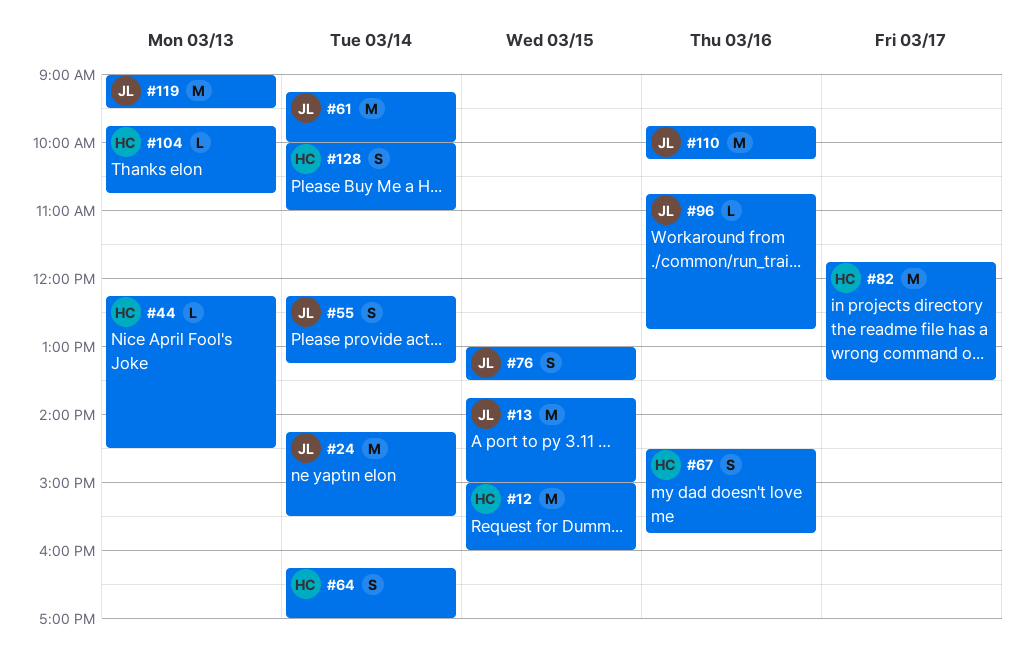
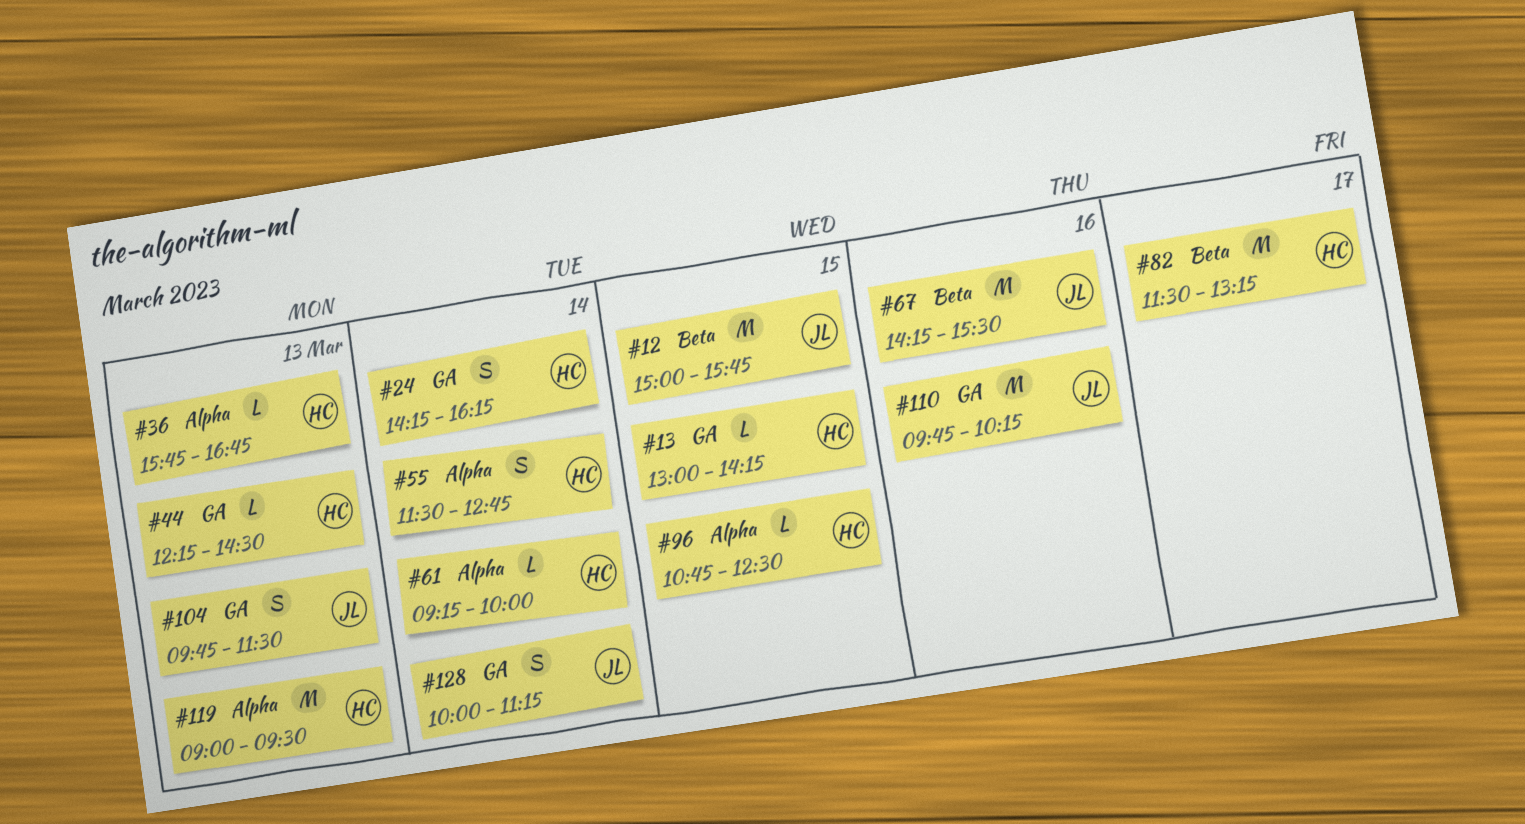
#12, owner: HC -> JL
#12, ends: 16:00 -> 15:45
#13, owner: JL -> HC
#13, estimate: M -> L
#13, begins: 13:45 -> 13:00
#13, ends: 15:00 -> 14:15
#24, owner: JL -> HC
#24, estimate: M -> S
#24, ends: 15:30 -> 16:15
#36: none -> present
#55, owner: JL -> HC
#55, begins: 12:15 -> 11:30
#55, ends: 13:15 -> 12:45
#61, owner: JL -> HC
#61, estimate: M -> L
#64: present -> none
#67, owner: HC -> JL
#67, estimate: S -> M
#67, begins: 14:30 -> 14:15
#67, ends: 15:45 -> 15:30
#76: present -> none
#82, begins: 11:45 -> 11:30
#82, ends: 13:30 -> 13:15
#96, owner: JL -> HC
#96, day: Mar 16 -> Mar 15
#96, ends: 12:45 -> 12:30
#104, owner: HC -> JL
#104, estimate: L -> S
#104, ends: 10:45 -> 11:30
#119, owner: JL -> HC
#128, owner: HC -> JL
#128, ends: 11:00 -> 11:15

